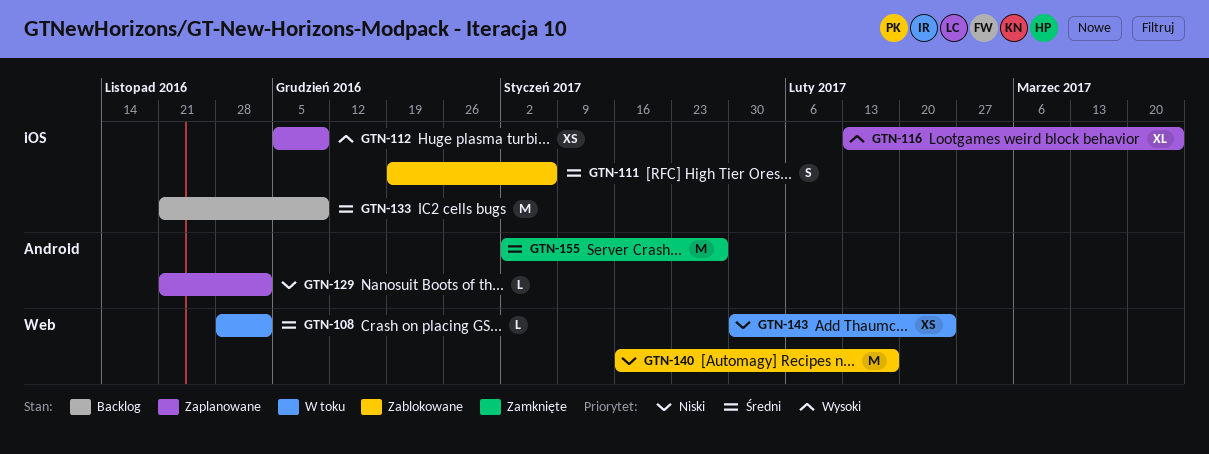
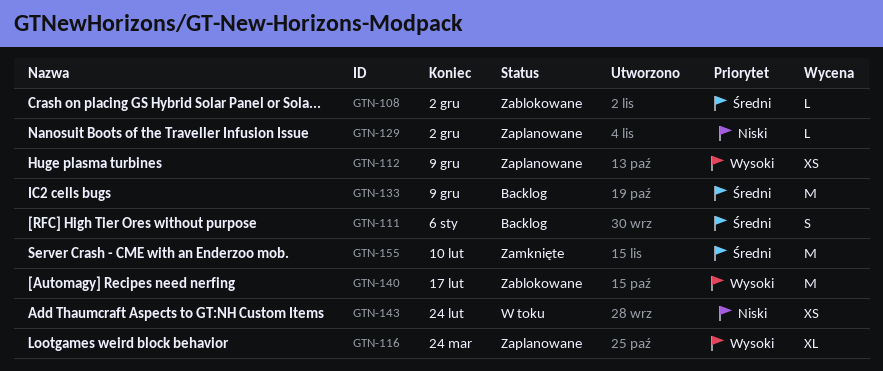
GTN-108, status: W toku -> Zablokowane
GTN-111, status: Zablokowane -> Backlog
GTN-140, priority: Niski -> Wysoki
GTN-155, due: Jan 27 -> Feb 10

